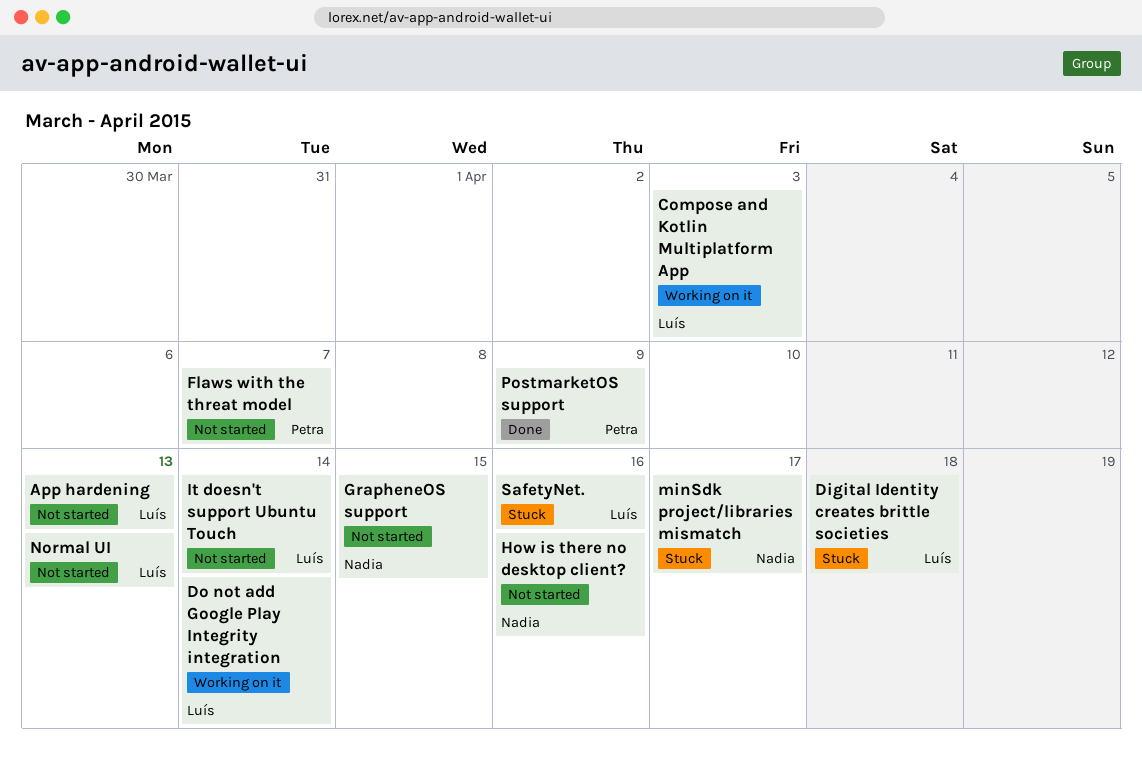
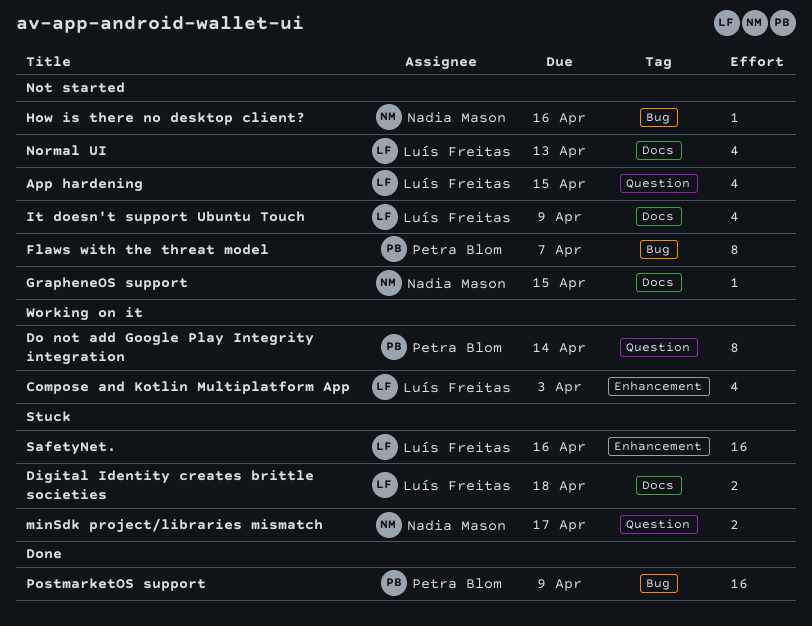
App hardening, due: Apr 13 -> Apr 15
Do not add Google Play Integrity integration, owner: Luís Freitas -> Petra Blom
It doesn't support Ubuntu Touch, due: Apr 14 -> Apr 9

